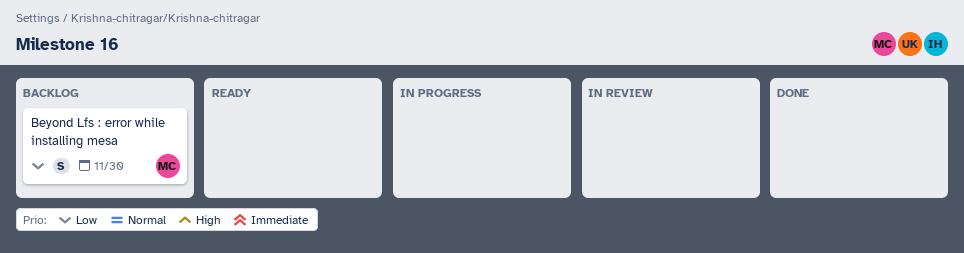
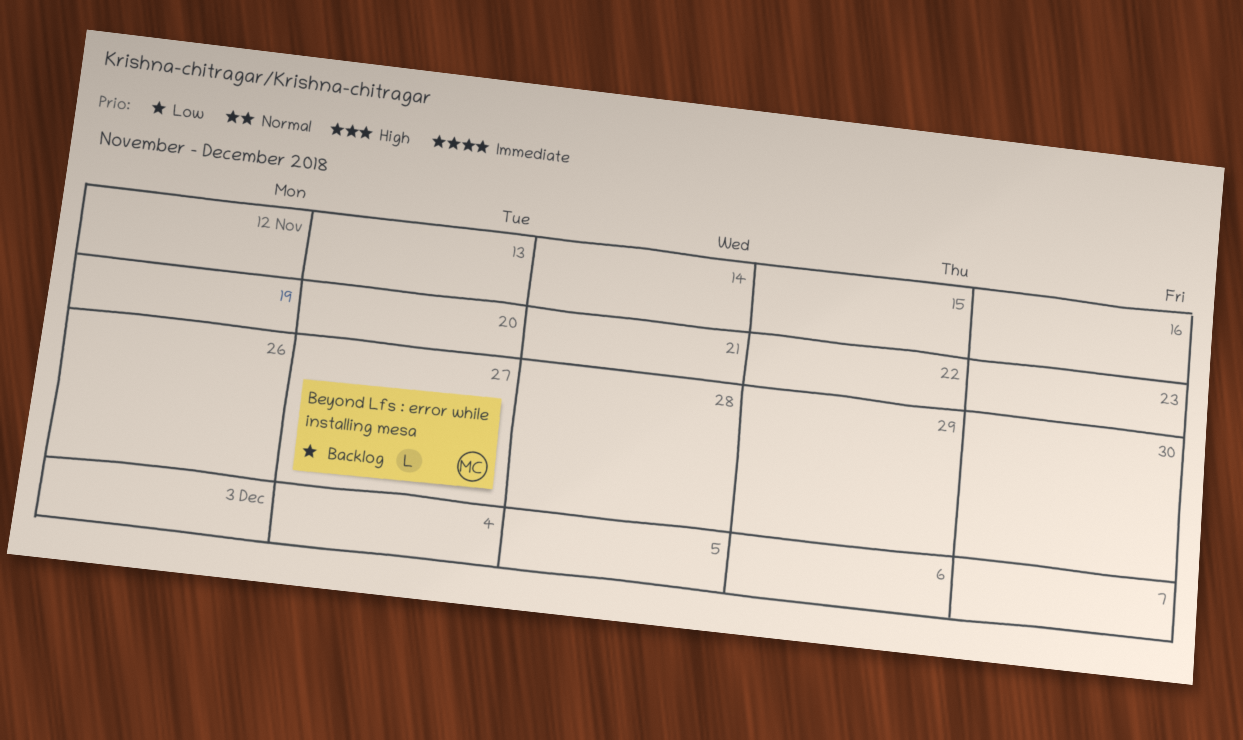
Beyond Lfs : error while installing mesa, estimate: S -> L
Beyond Lfs : error while installing mesa, due: Nov 30 -> Nov 27

